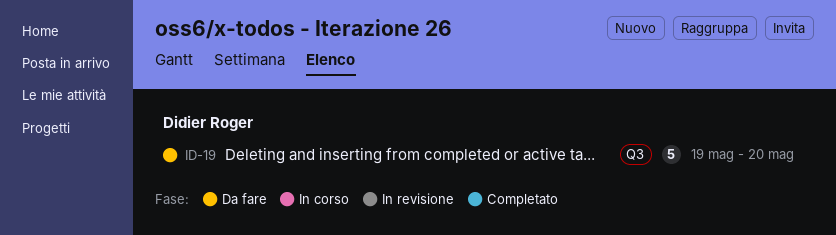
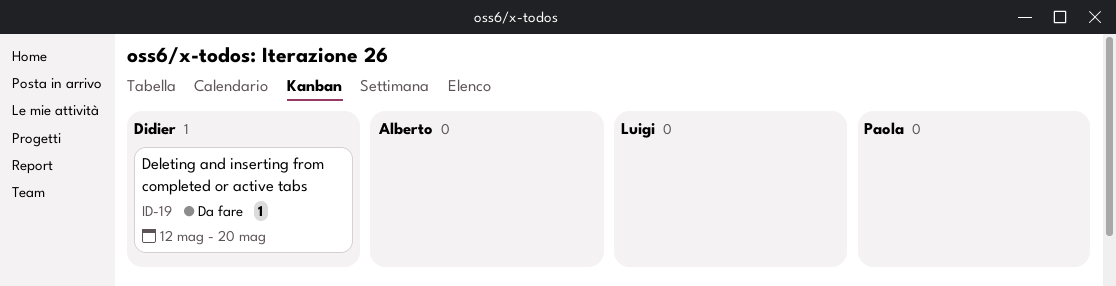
ID-19, estimate: 5 -> 1
ID-19, start: May 19 -> May 12

